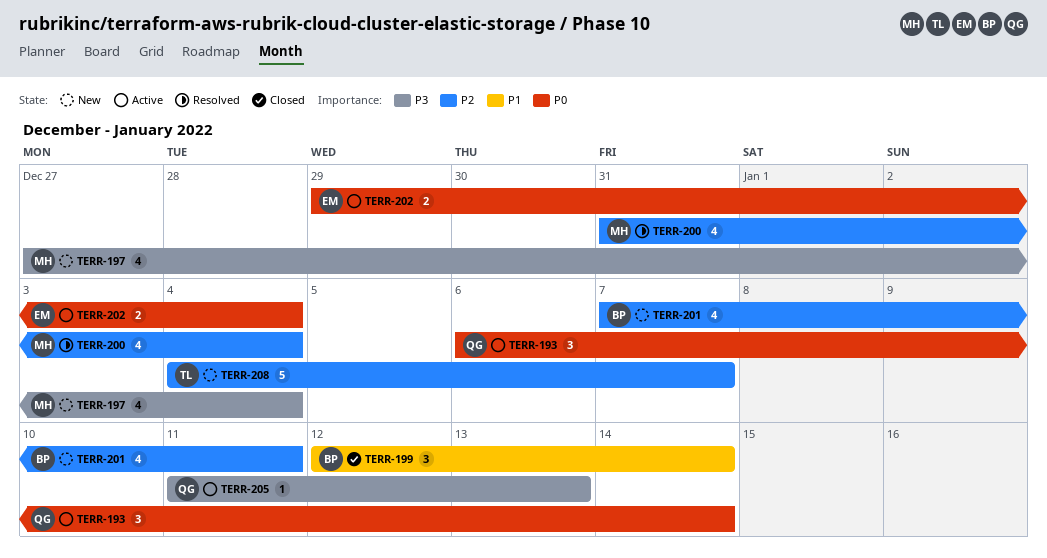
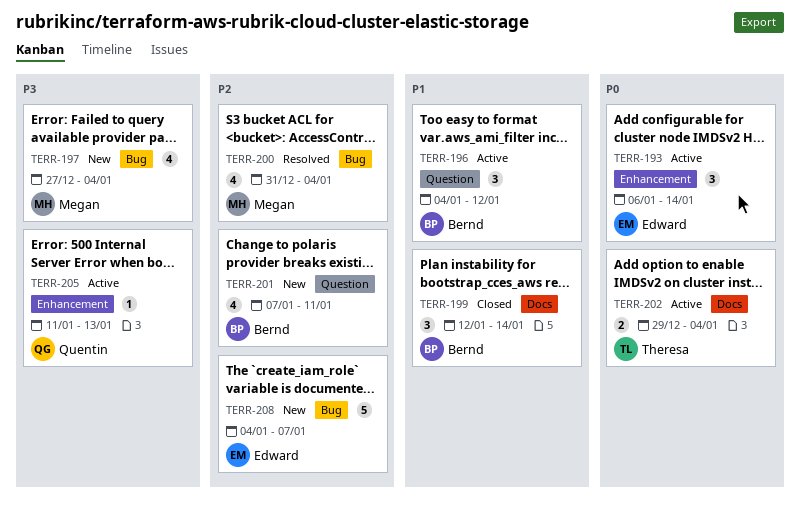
TERR-193, owner: Quentin -> Edward
TERR-196: none -> present
TERR-202, owner: Edward -> Theresa
TERR-208, owner: Theresa -> Edward

